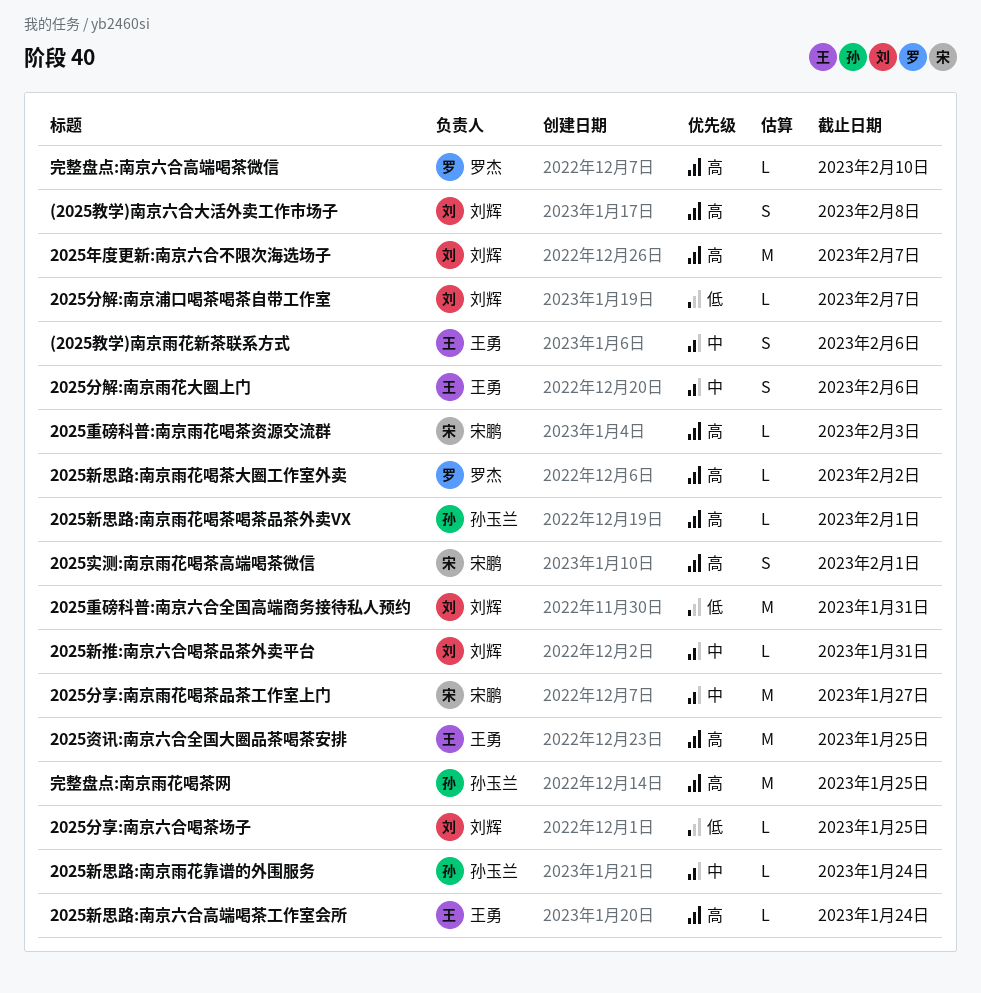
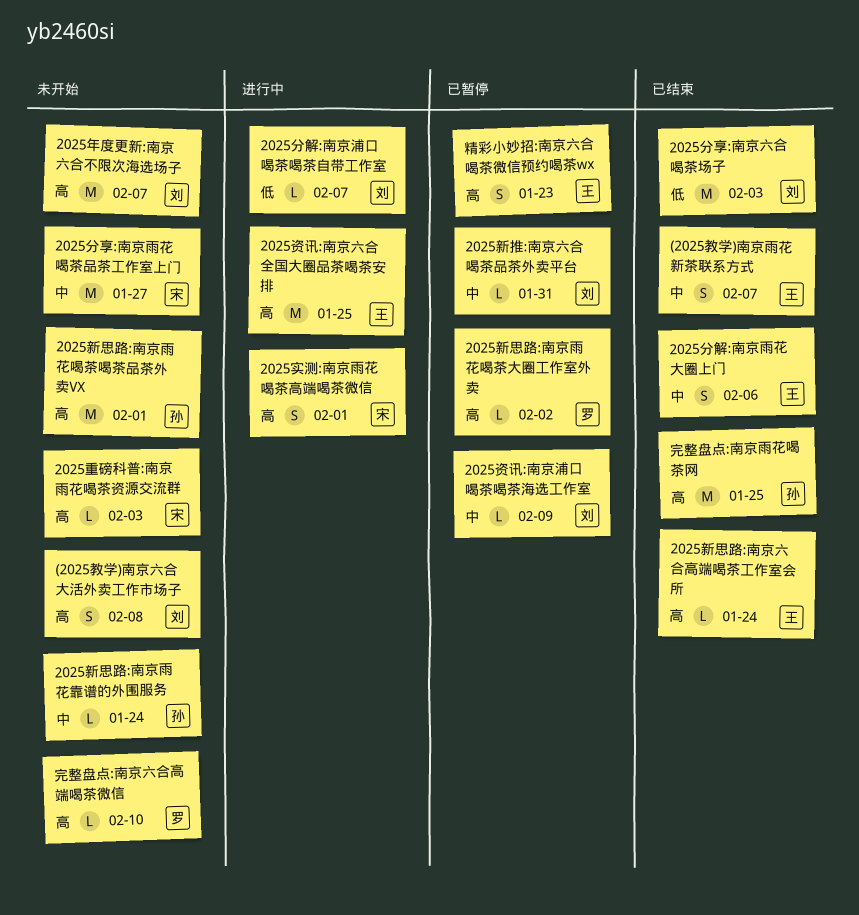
(2025教学)南京雨花新茶联系方式, due: Feb 6 -> Feb 7
2025分享:南京六合喝茶场子, estimate: L -> M
2025分享:南京六合喝茶场子, due: Jan 25 -> Feb 3
2025新思路:南京雨花喝茶喝茶品茶外卖VX, estimate: L -> M
2025资讯:南京浦口喝茶喝茶海选工作室: none -> present
2025重磅科普:南京六合全国高端商务接待私人预约: present -> none
精彩小妙招:南京六合喝茶微信预约喝茶wx: none -> present

